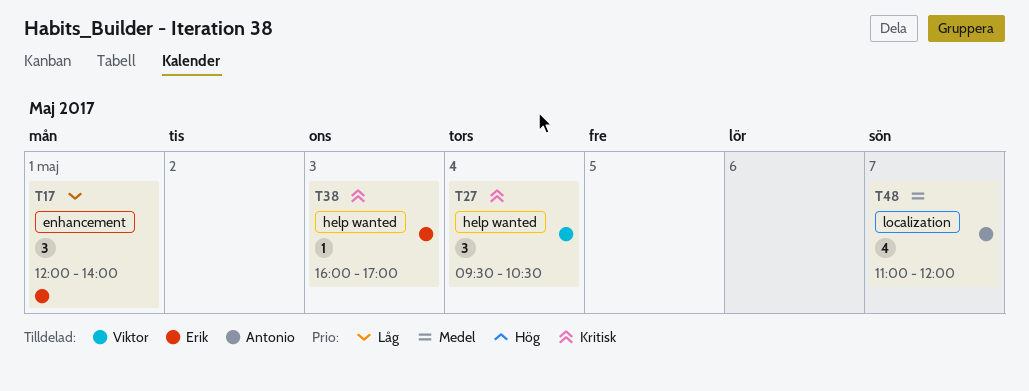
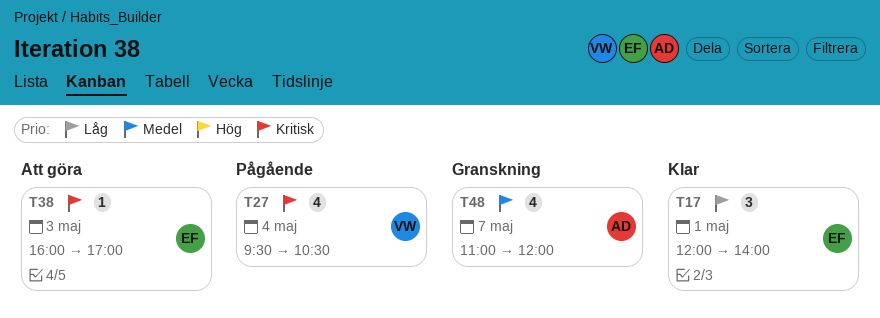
T27, estimate: 3 -> 4

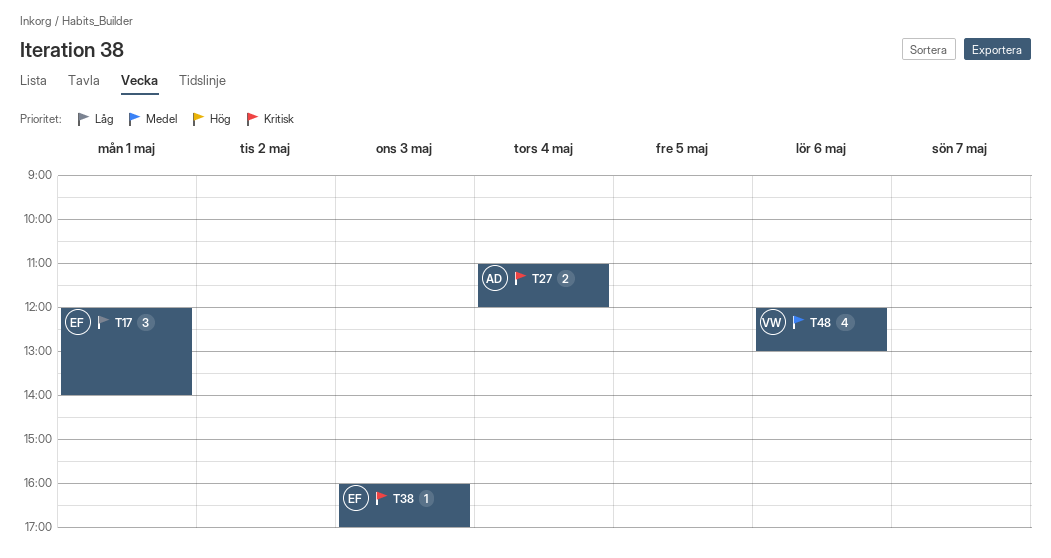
T27, owner: VW -> AD
T27, estimate: 4 -> 2
T27, begins: 09:30 -> 11:00
T27, ends: 10:30 -> 12:00
T48, owner: AD -> VW
T48, day: May 7 -> May 6
T48, begins: 11:00 -> 12:00
T48, ends: 12:00 -> 13:00

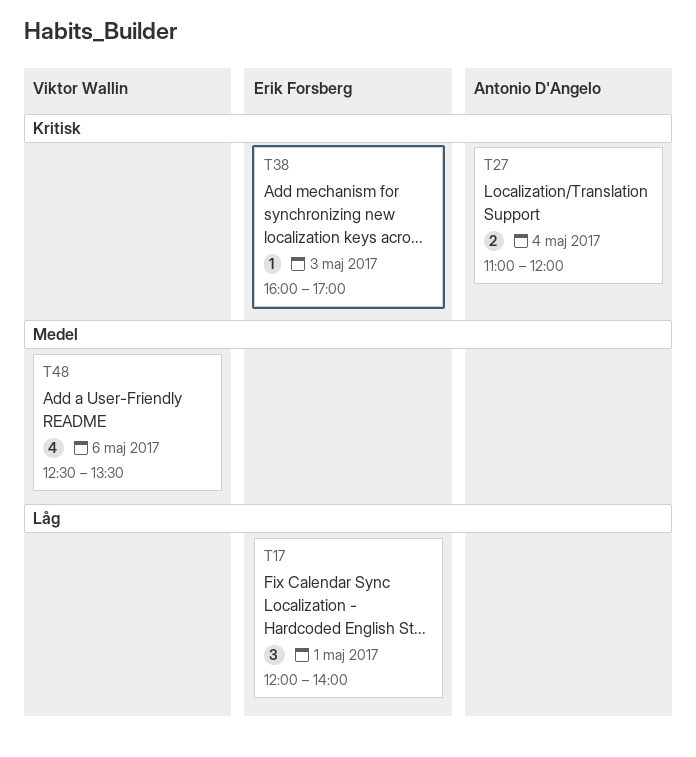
T48, begins: 12:00 -> 12:30
T48, ends: 13:00 -> 13:30

